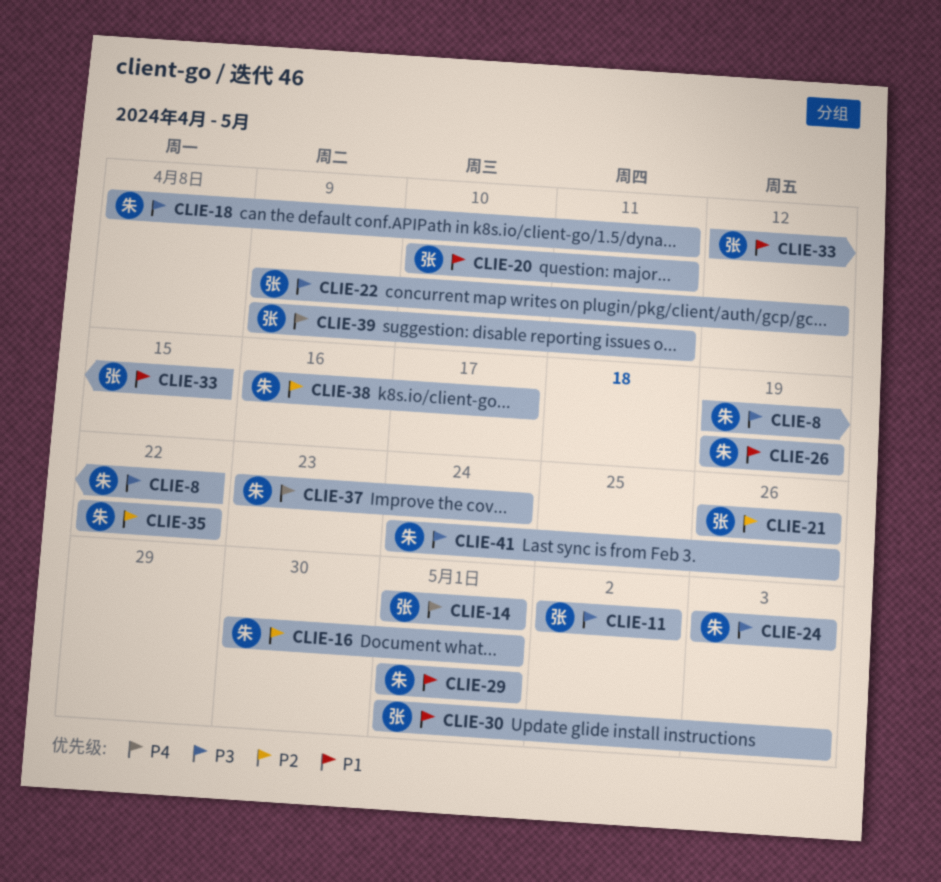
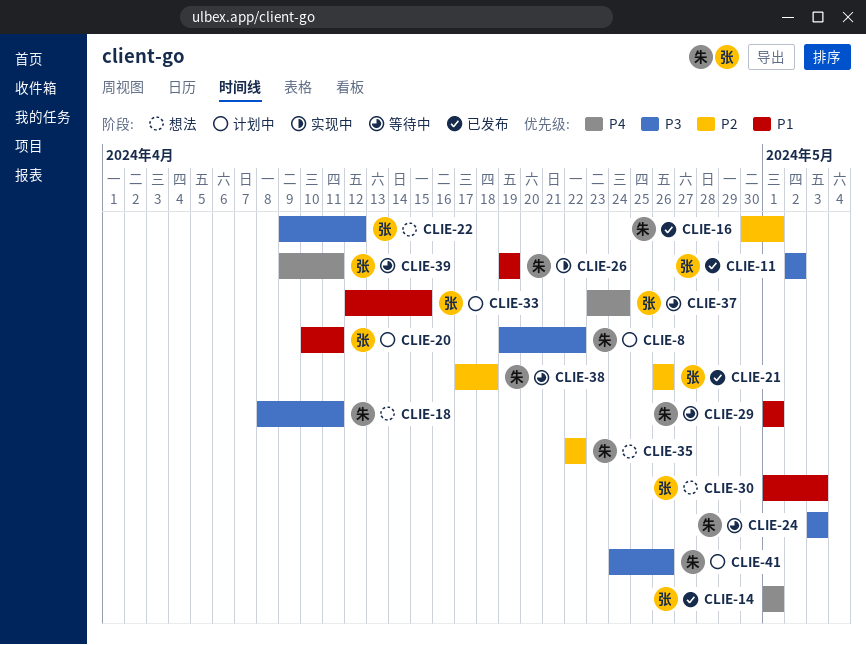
CLIE-37, owner: 朱 -> 张
CLIE-38, start: Apr 16 -> Apr 17
CLIE-38, due: Apr 17 -> Apr 18

